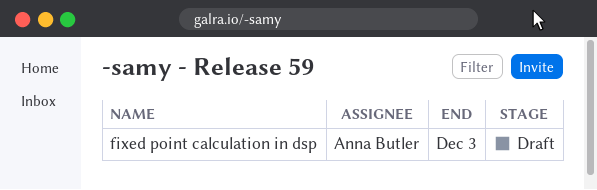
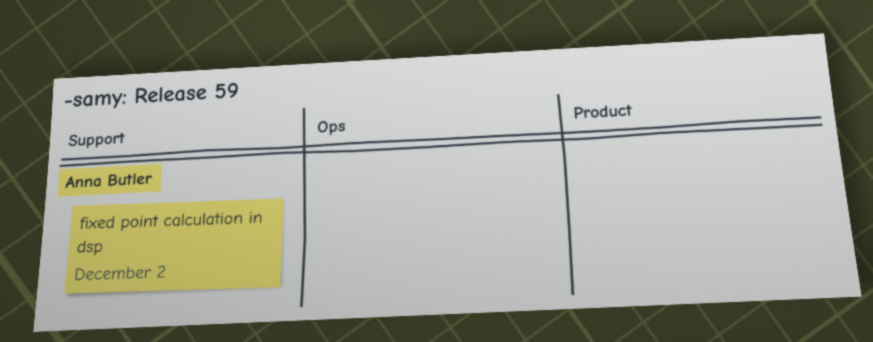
fixed point calculation in dsp, due: Dec 3 -> Dec 2

